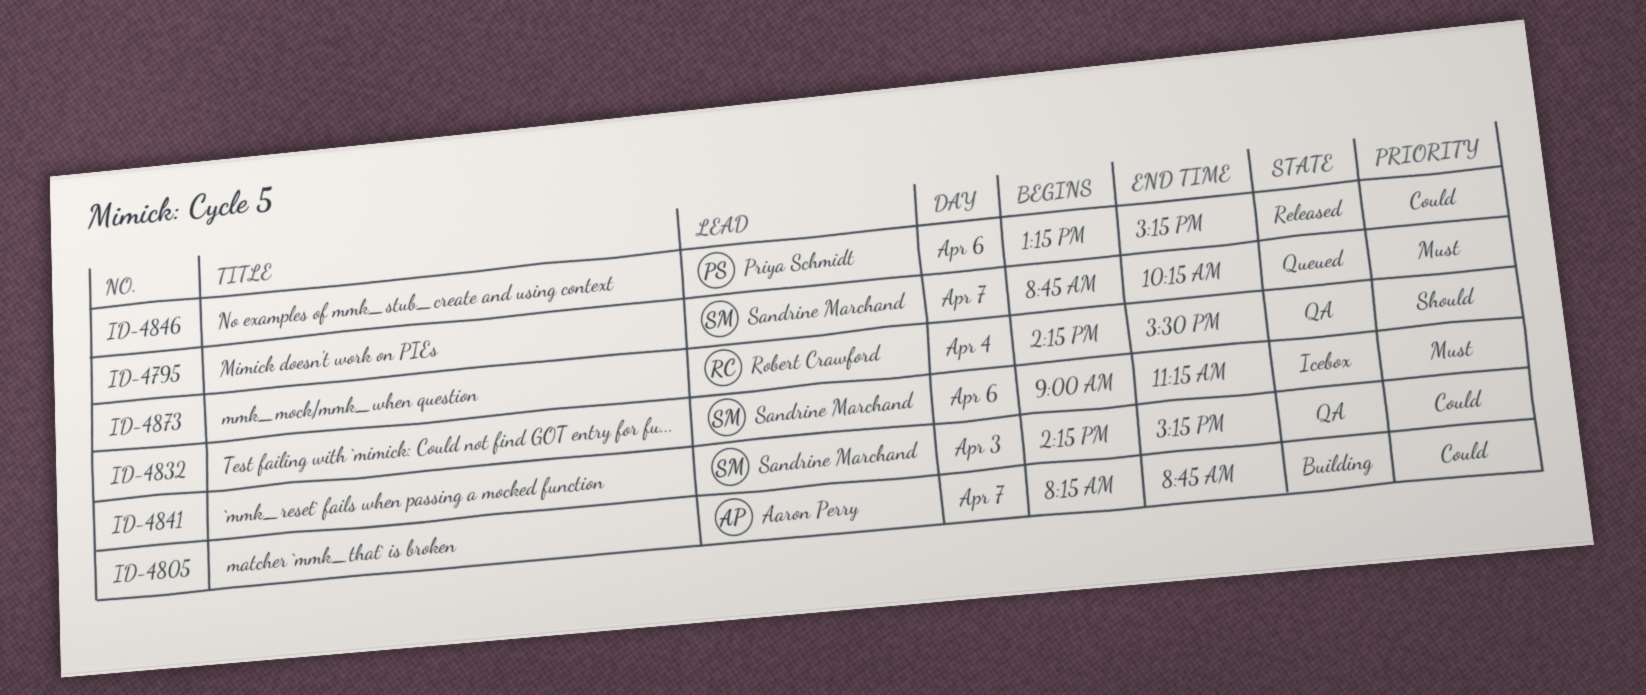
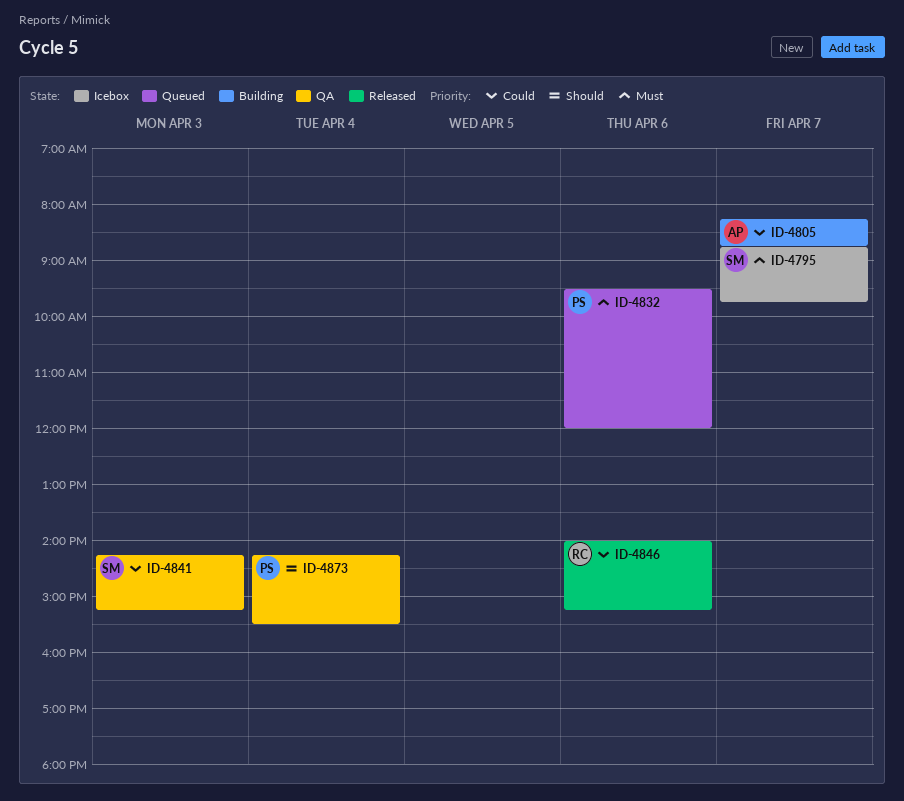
ID-4795, status: Queued -> Icebox
ID-4795, ends: 10:15 -> 09:45
ID-4832, status: Icebox -> Queued
ID-4832, owner: Sandrine Marchand -> Priya Schmidt
ID-4832, begins: 09:00 -> 09:30
ID-4832, ends: 11:15 -> 12:00
ID-4846, owner: Priya Schmidt -> Robert Crawford
ID-4846, begins: 13:15 -> 14:00
ID-4873, owner: Robert Crawford -> Priya Schmidt

